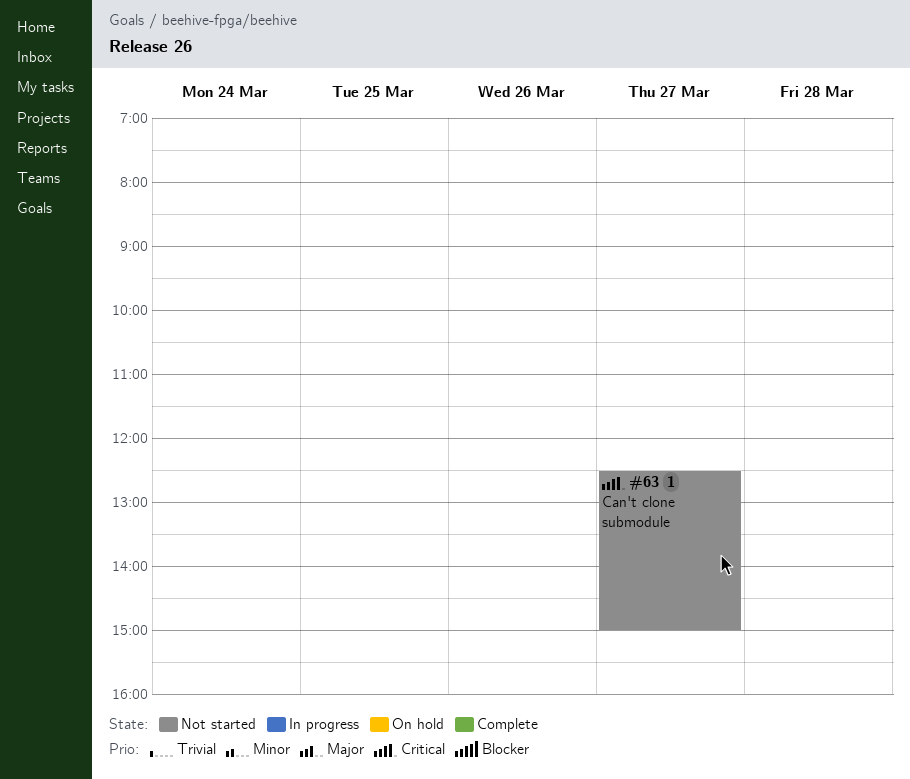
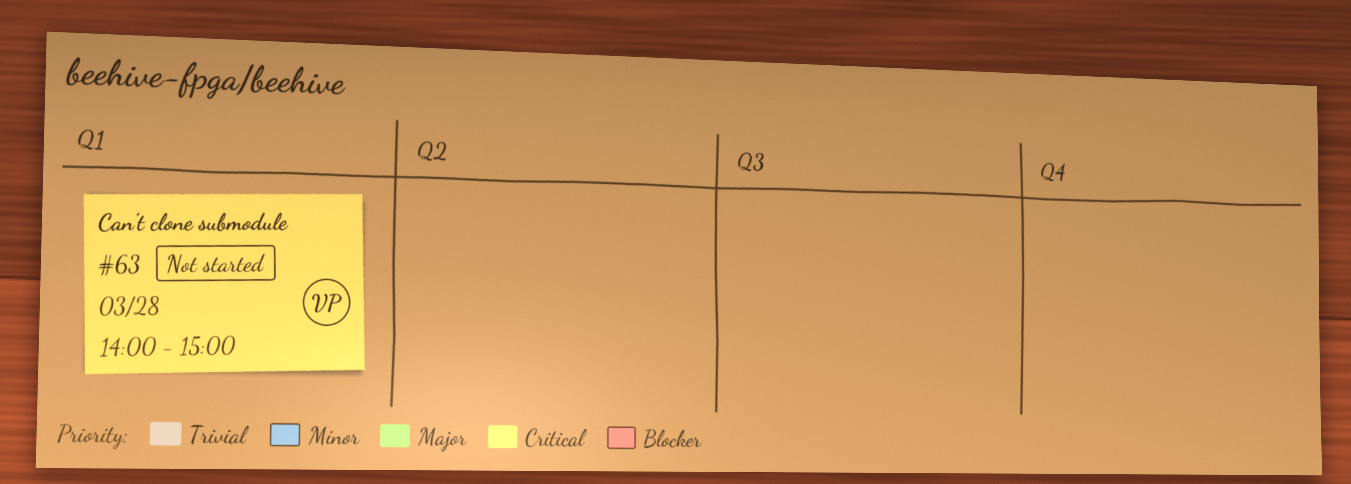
#63, day: Mar 27 -> Mar 28
#63, begins: 12:30 -> 14:00

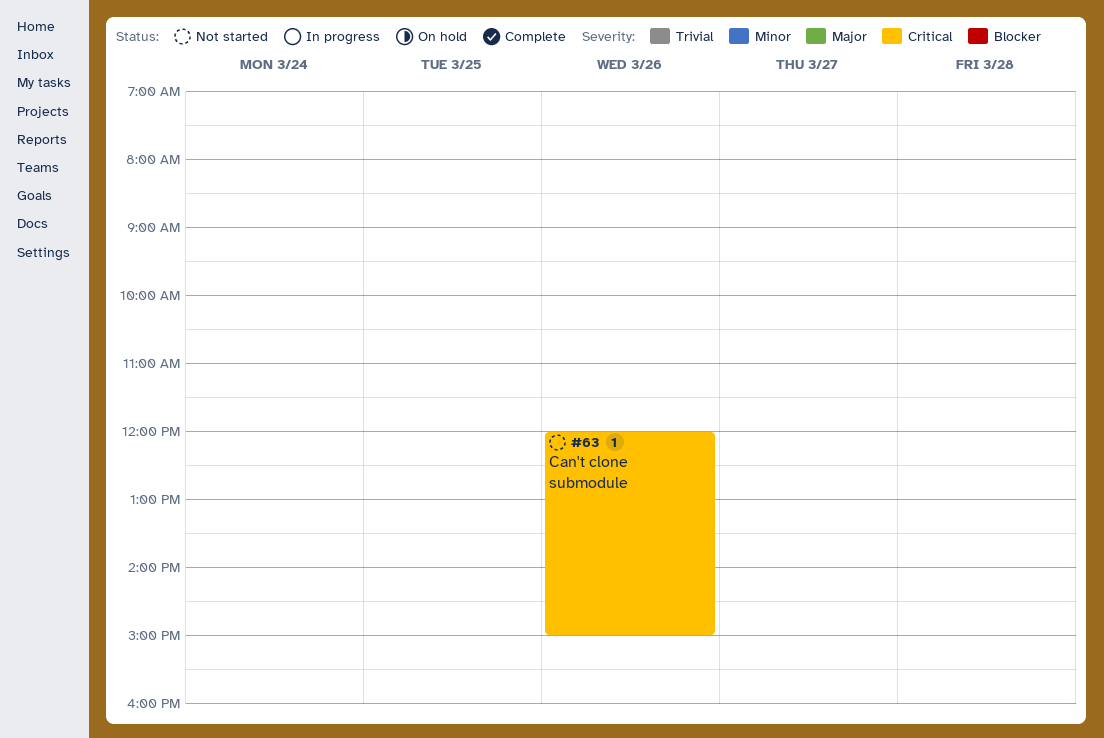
#63, day: Mar 28 -> Mar 26
#63, begins: 14:00 -> 12:00

